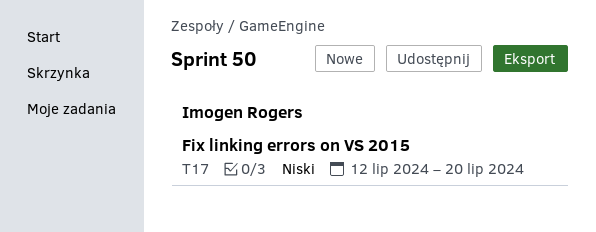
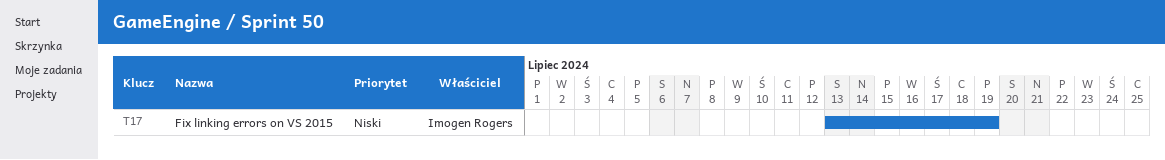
T17, start: Jul 12 -> Jul 13
T17, due: Jul 20 -> Jul 19

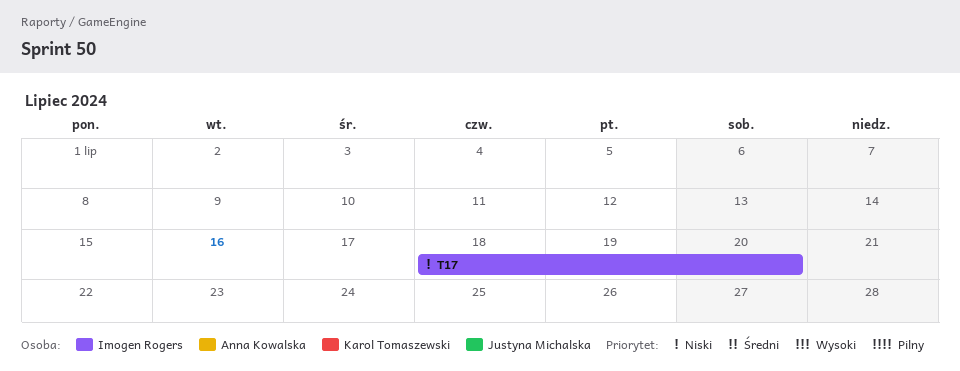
T17, start: Jul 13 -> Jul 18
T17, due: Jul 19 -> Jul 20

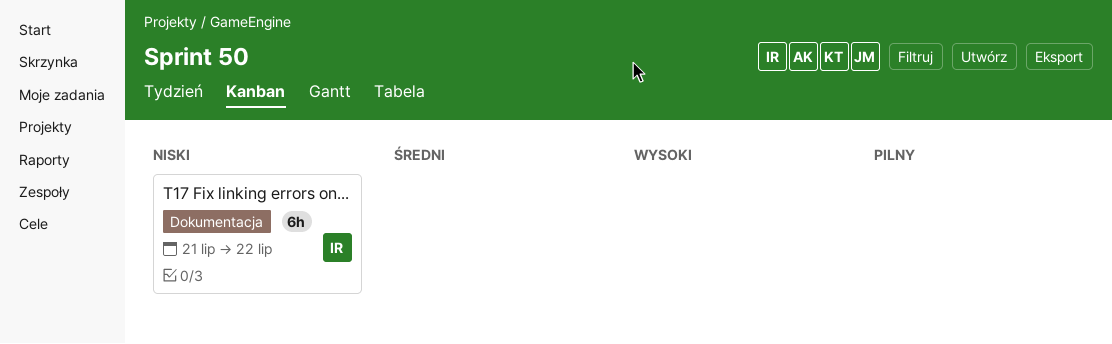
T17, start: Jul 18 -> Jul 21
T17, due: Jul 20 -> Jul 22

